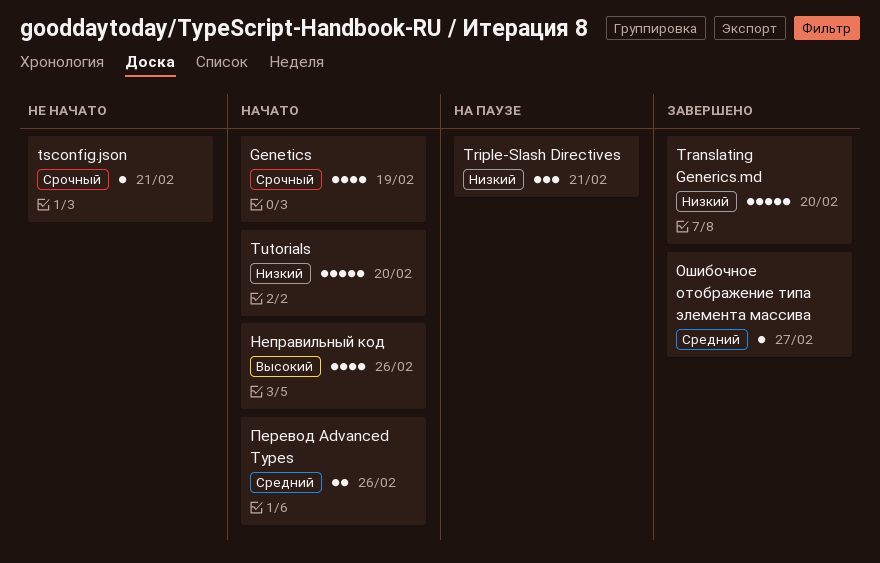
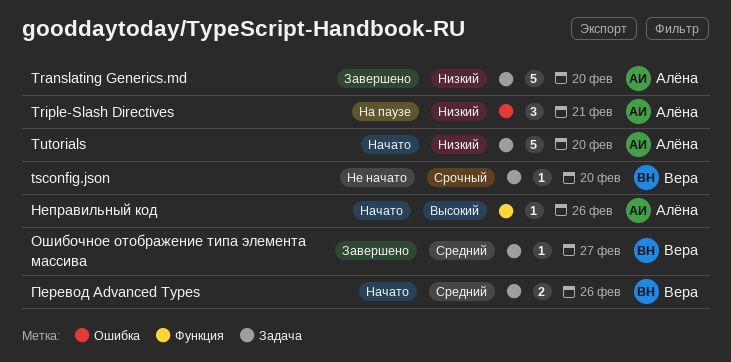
Genetics: present -> none
tsconfig.json, due: Feb 21 -> Feb 20
Неправильный код, estimate: 4 -> 1

